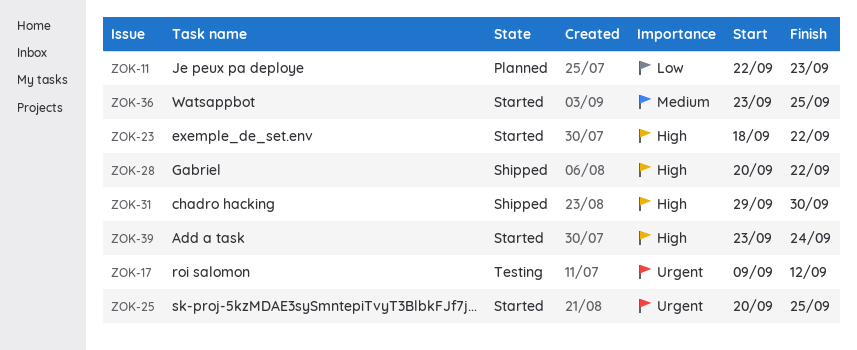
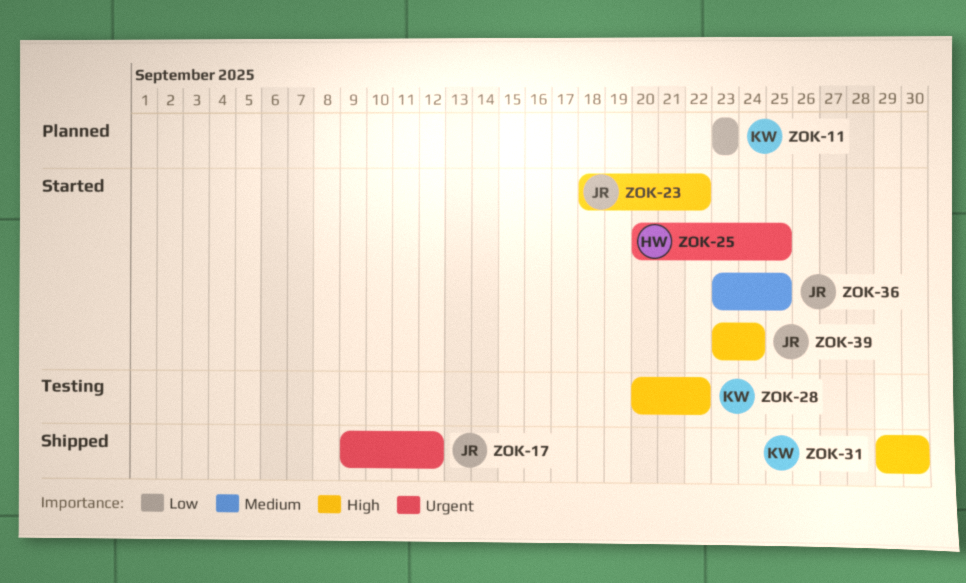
ZOK-11, start: Sep 22 -> Sep 23
ZOK-17, status: Testing -> Shipped
ZOK-28, status: Shipped -> Testing

